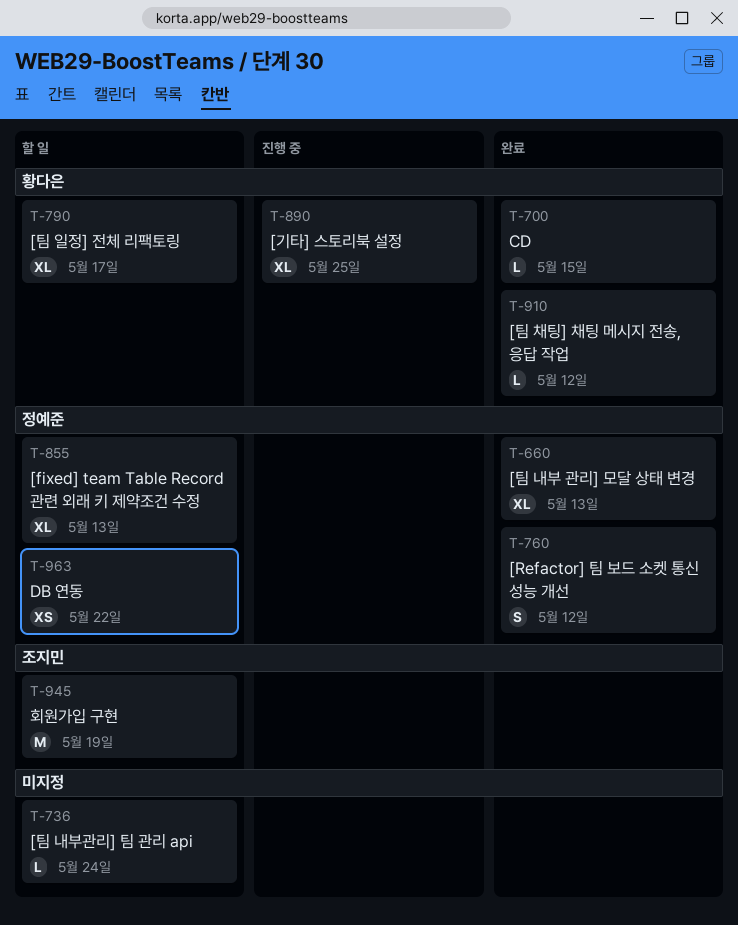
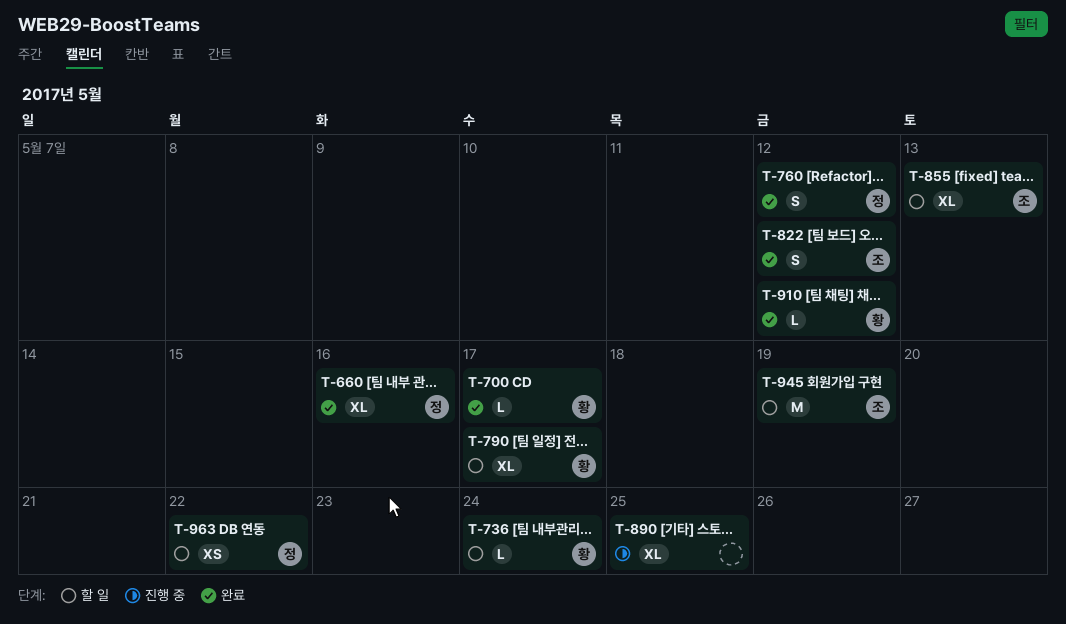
T-660, due: May 13 -> May 16
T-700, due: May 15 -> May 17
T-736, owner: none -> 황다은
T-822: none -> present
T-855, owner: 정예준 -> 조지민
T-890, owner: 황다은 -> none

